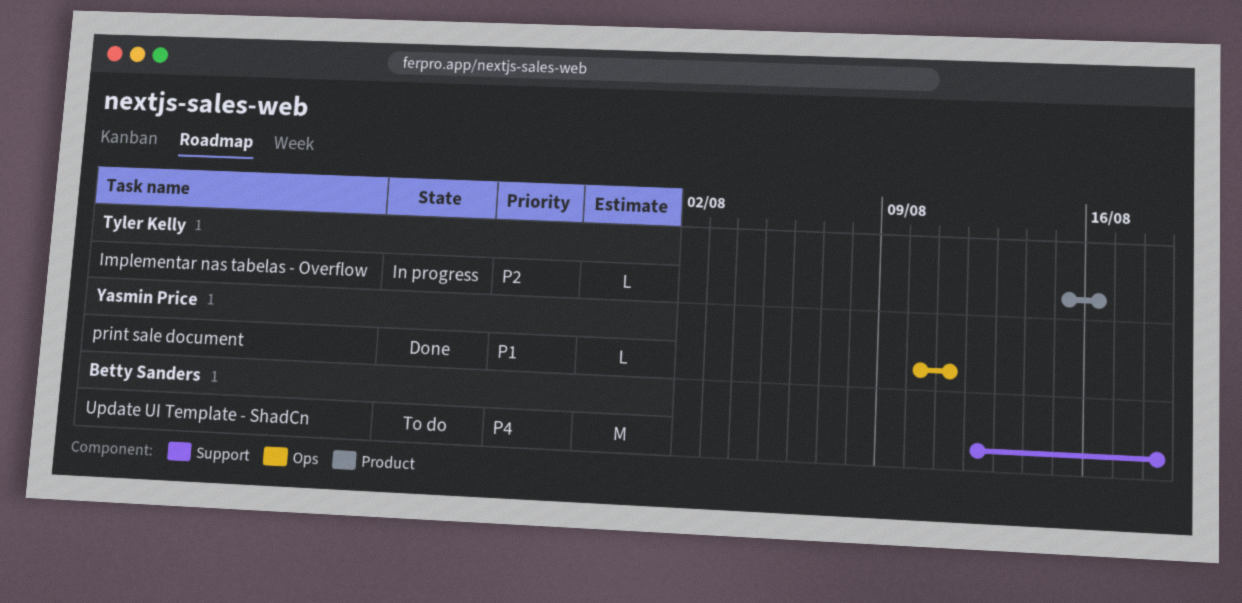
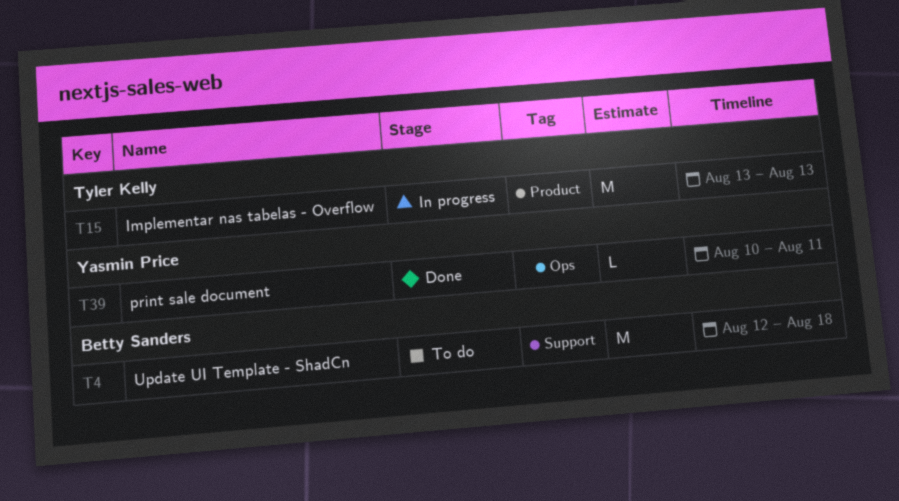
Implementar nas tabelas - Overflow, estimate: L -> M
Implementar nas tabelas - Overflow, start: Aug 15 -> Aug 13
Implementar nas tabelas - Overflow, due: Aug 16 -> Aug 13

